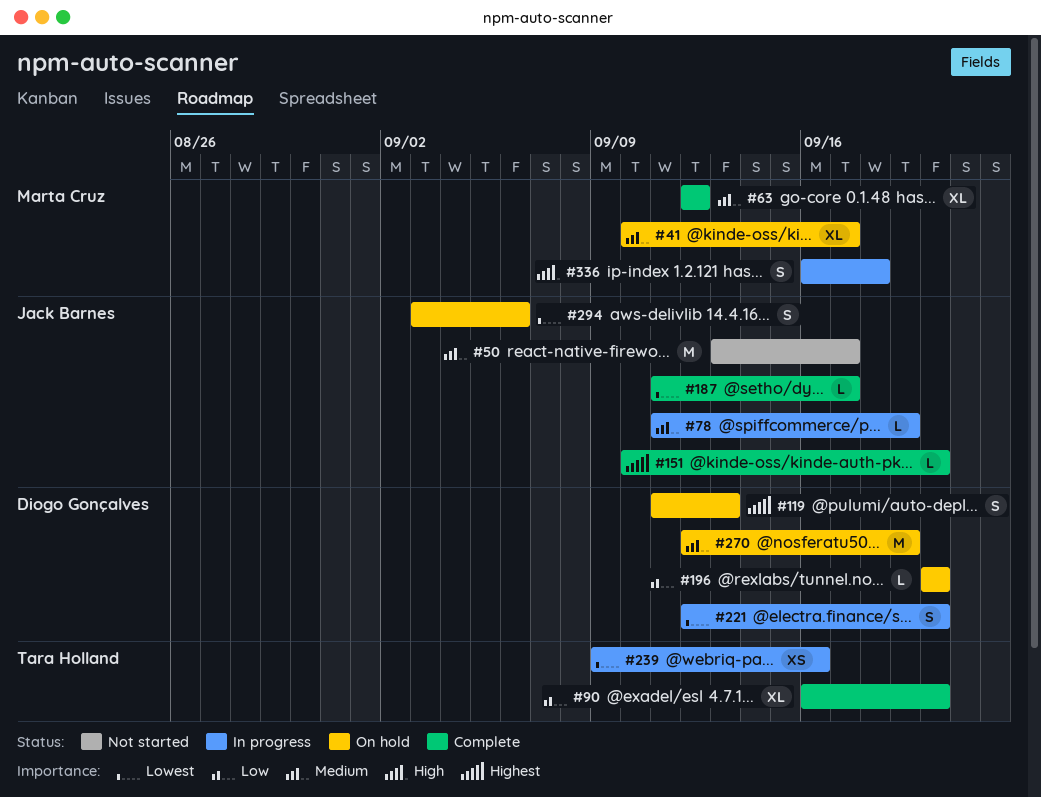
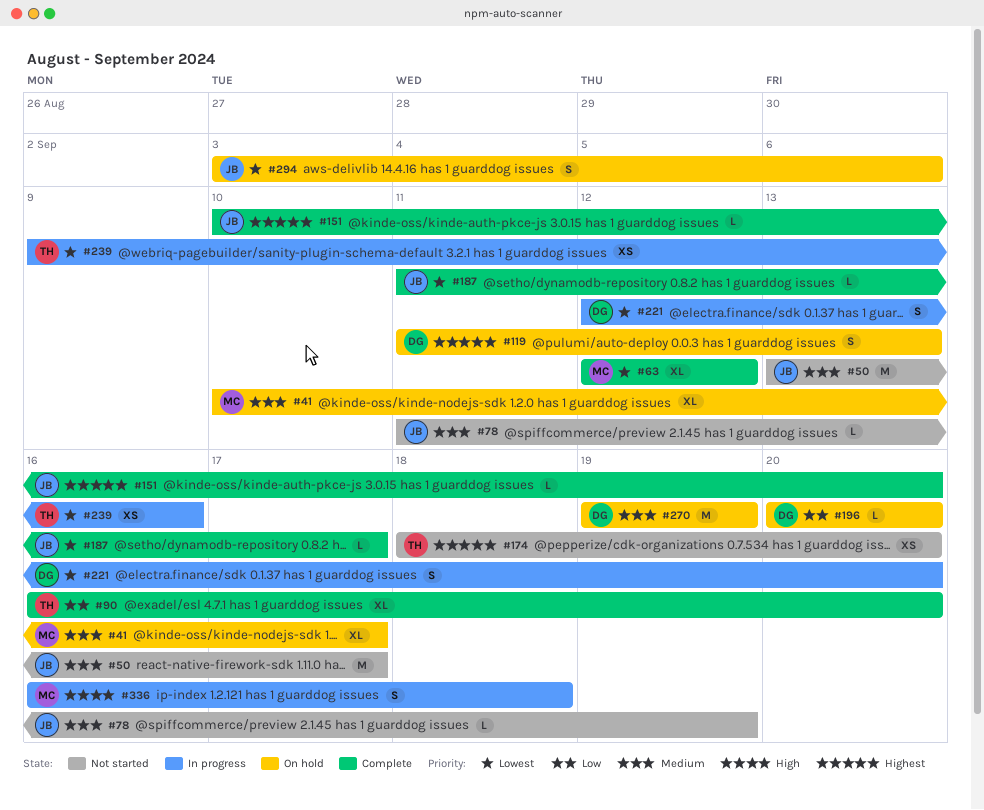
#63, priority: Medium -> Lowest
#78, status: In progress -> Not started
#174: none -> present
#270, start: Sep 12 -> Sep 19

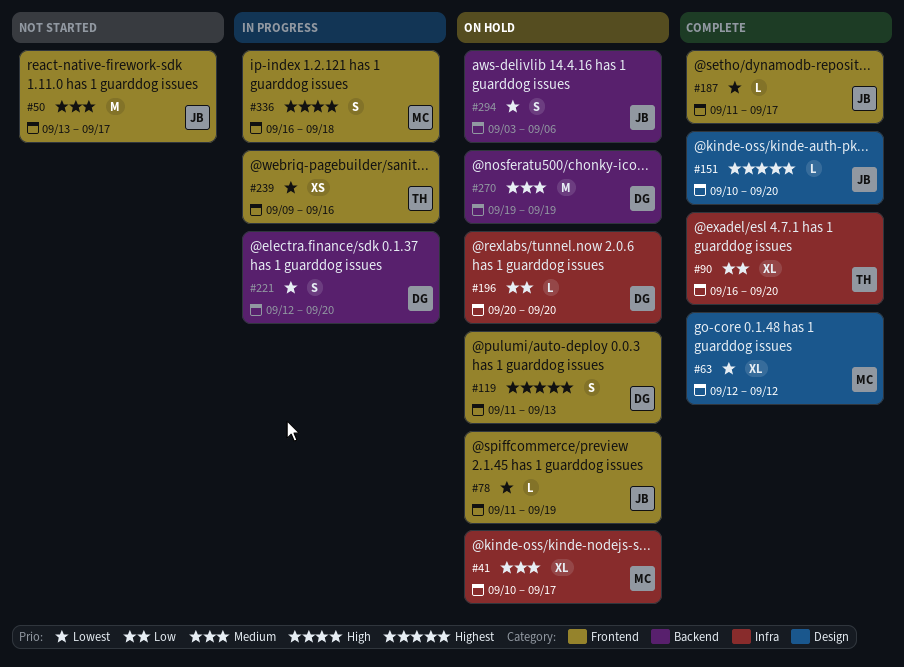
#78, status: Not started -> On hold
#78, priority: Medium -> Lowest
#174: present -> none

